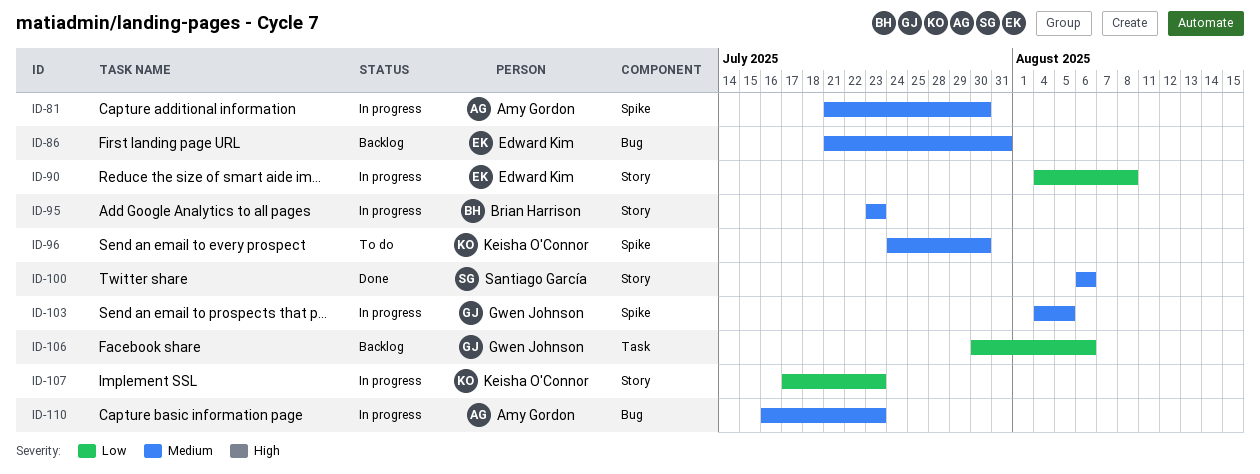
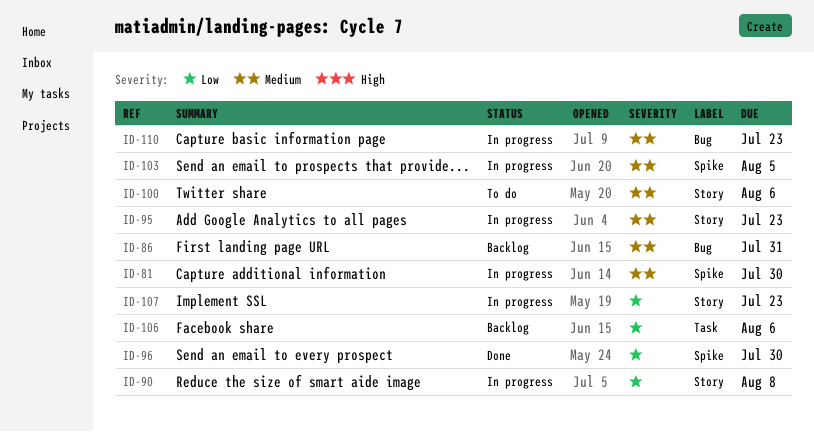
ID-96, status: To do -> Done
ID-96, priority: Medium -> Low
ID-100, status: Done -> To do

